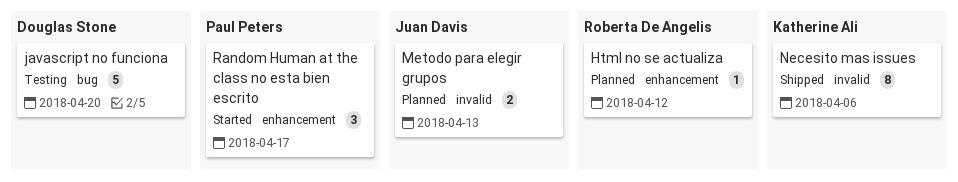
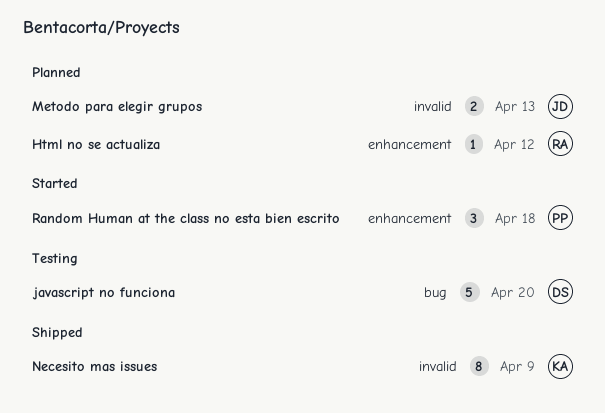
Necesito mas issues, due: Apr 6 -> Apr 9
Random Human at the class no esta bien escrito, due: Apr 17 -> Apr 18

